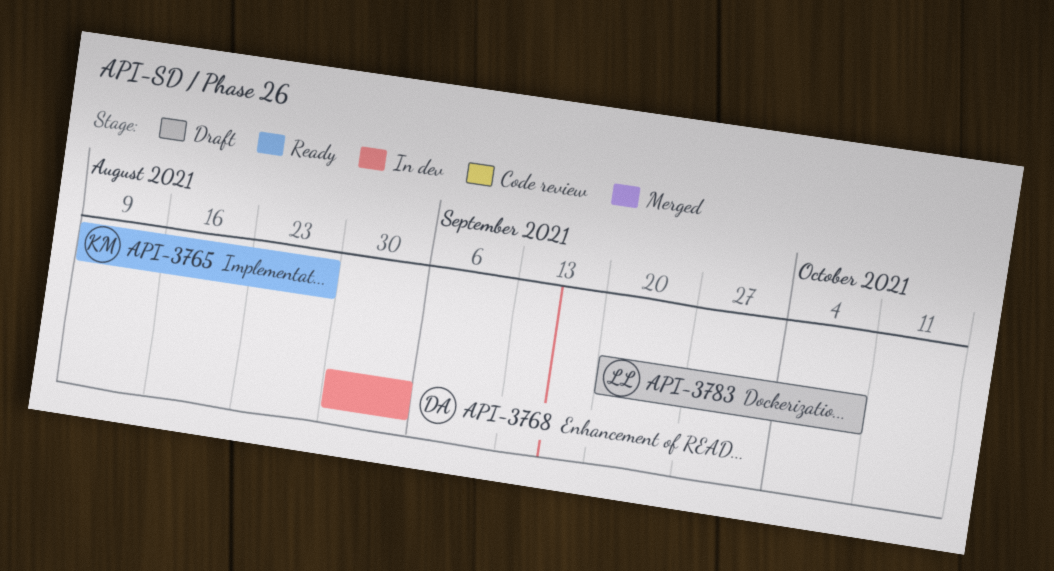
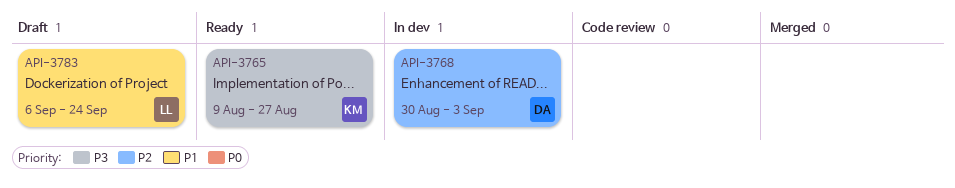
API-3783, start: Sep 20 -> Sep 6
API-3783, due: Oct 8 -> Sep 24

